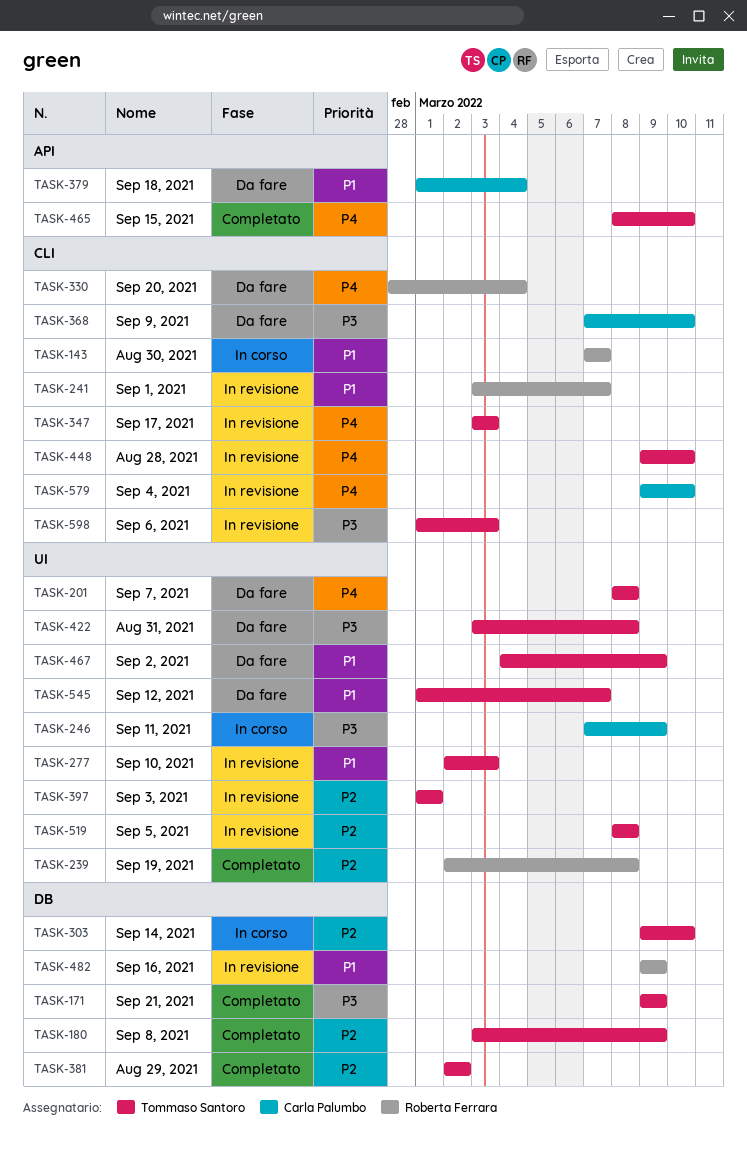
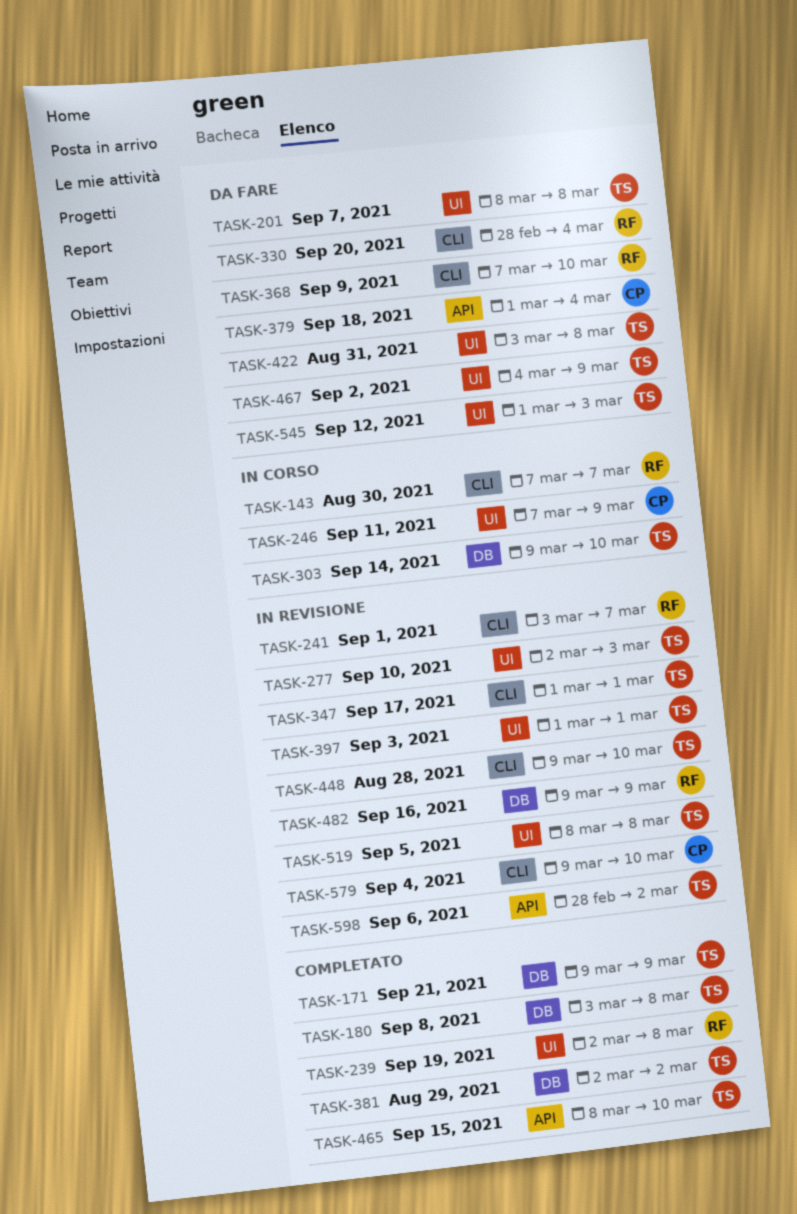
TASK-180, due: Mar 9 -> Mar 8
TASK-347, start: Mar 3 -> Mar 1
TASK-347, due: Mar 3 -> Mar 1
TASK-368, owner: Carla Palumbo -> Roberta Ferrara
TASK-545, due: Mar 7 -> Mar 3
TASK-598, label: CLI -> API
TASK-598, start: Mar 1 -> Feb 28
TASK-598, due: Mar 3 -> Mar 2

